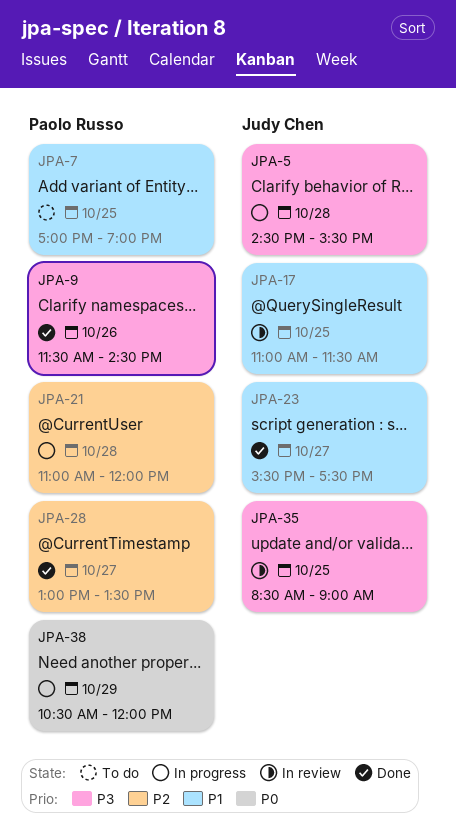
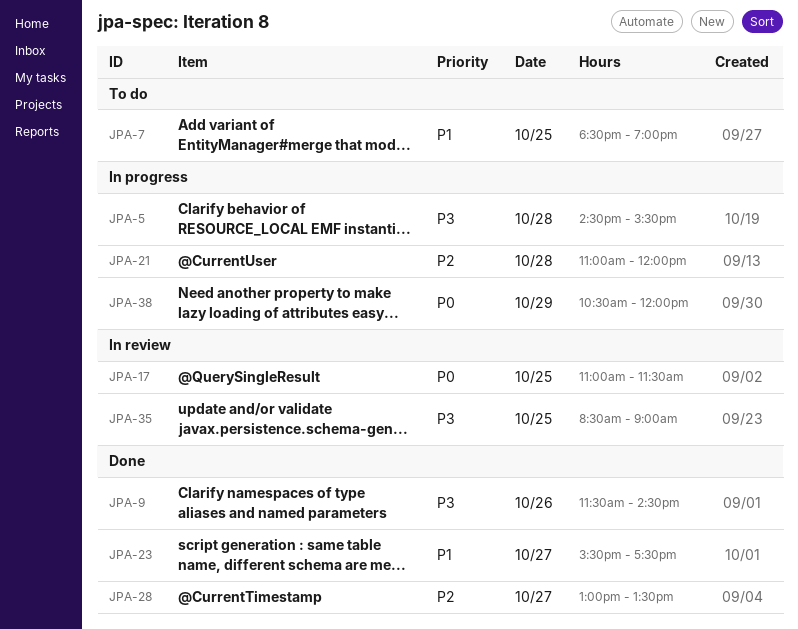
JPA-7, begins: 17:00 -> 18:30
JPA-17, priority: P1 -> P0

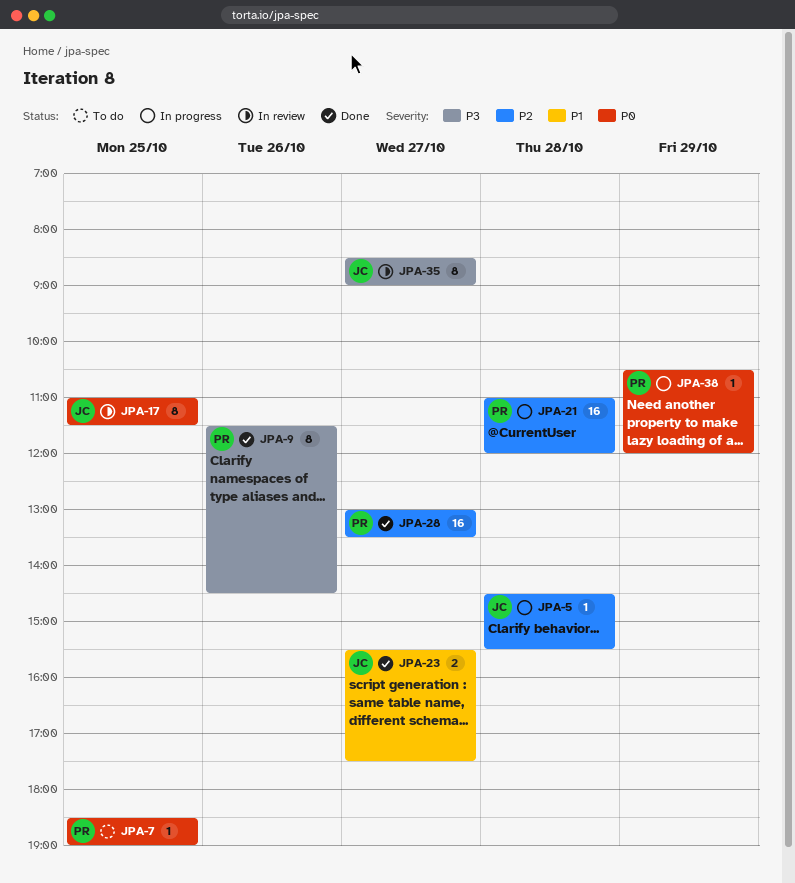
JPA-5, priority: P3 -> P2
JPA-7, priority: P1 -> P0
JPA-35, day: Oct 25 -> Oct 27

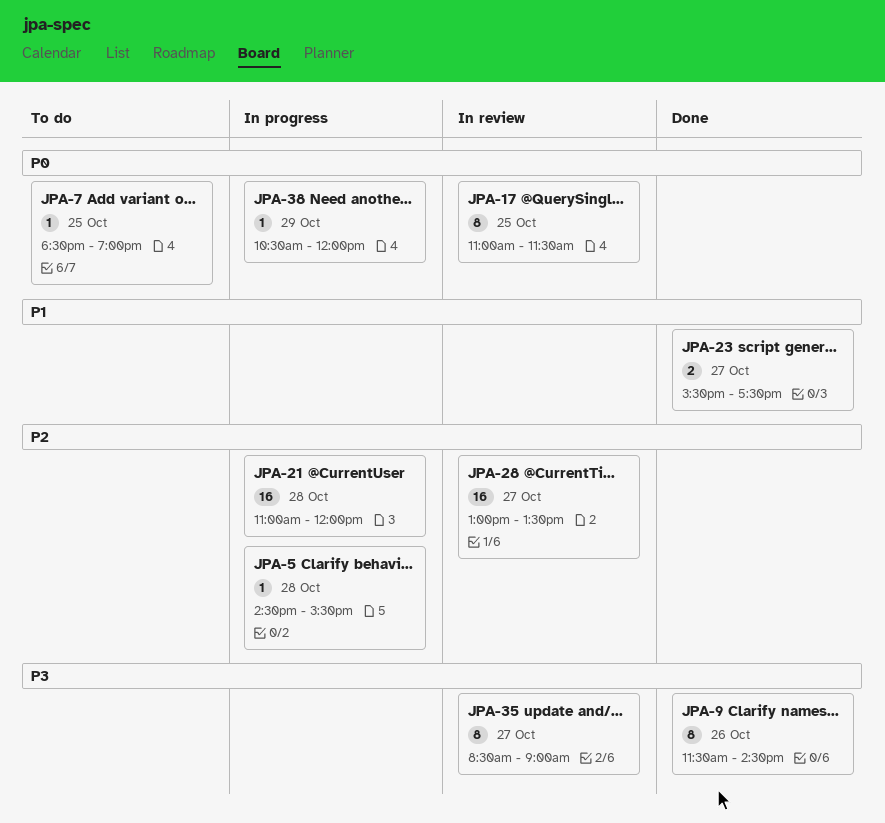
JPA-28, status: Done -> In review

